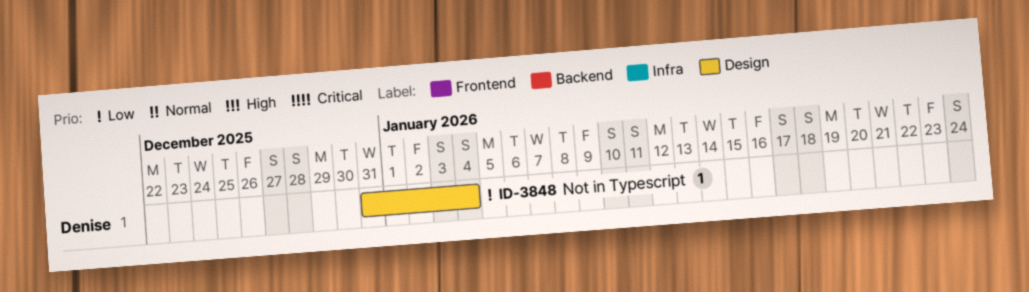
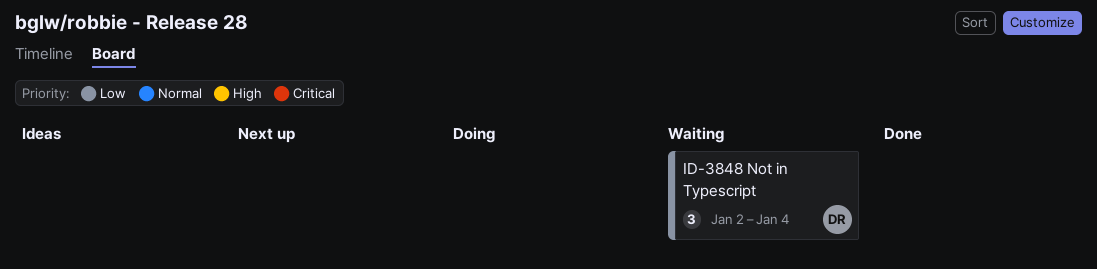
ID-3848, estimate: 1 -> 3
ID-3848, start: Dec 31 -> Jan 2

